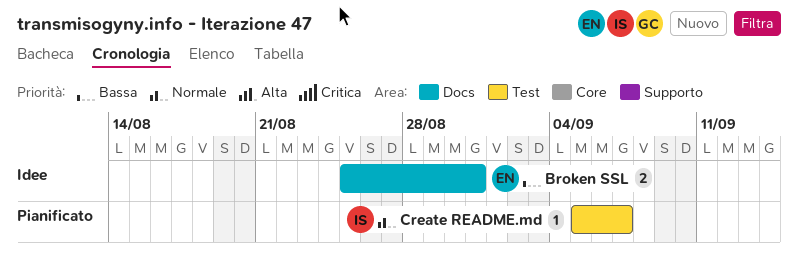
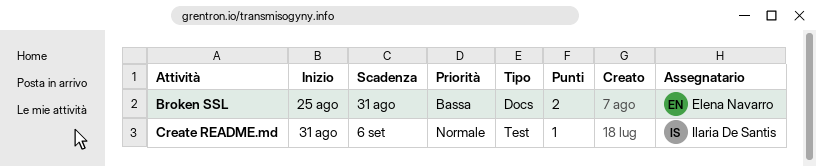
Create README.md, start: Sep 5 -> Aug 31
Create README.md, due: Sep 7 -> Sep 6

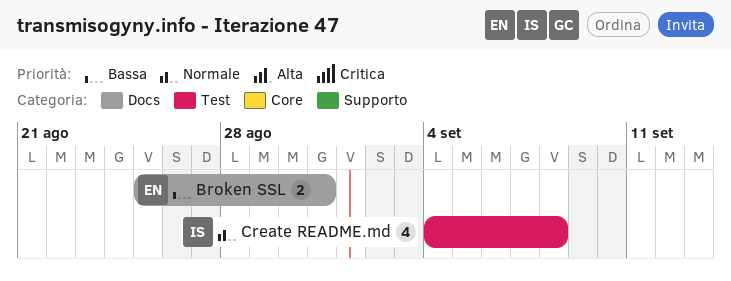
Create README.md, estimate: 1 -> 4
Create README.md, start: Aug 31 -> Sep 4
Create README.md, due: Sep 6 -> Sep 8

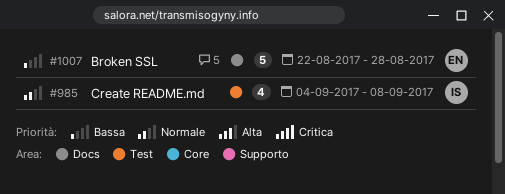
Broken SSL, estimate: 2 -> 5
Broken SSL, start: Aug 25 -> Aug 22
Broken SSL, due: Aug 31 -> Aug 28

